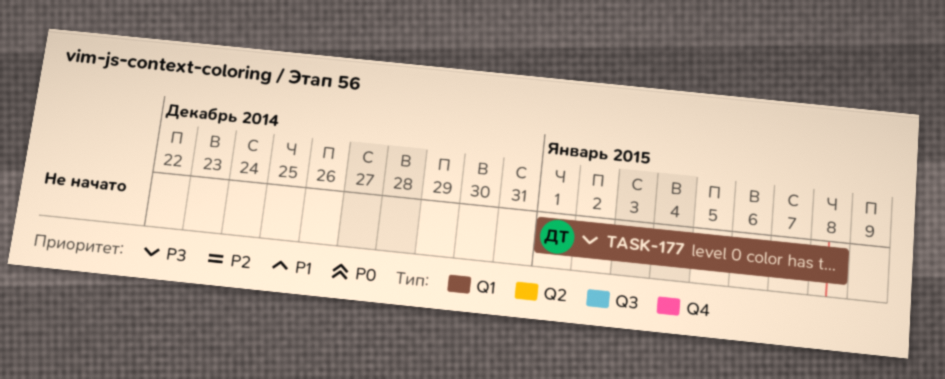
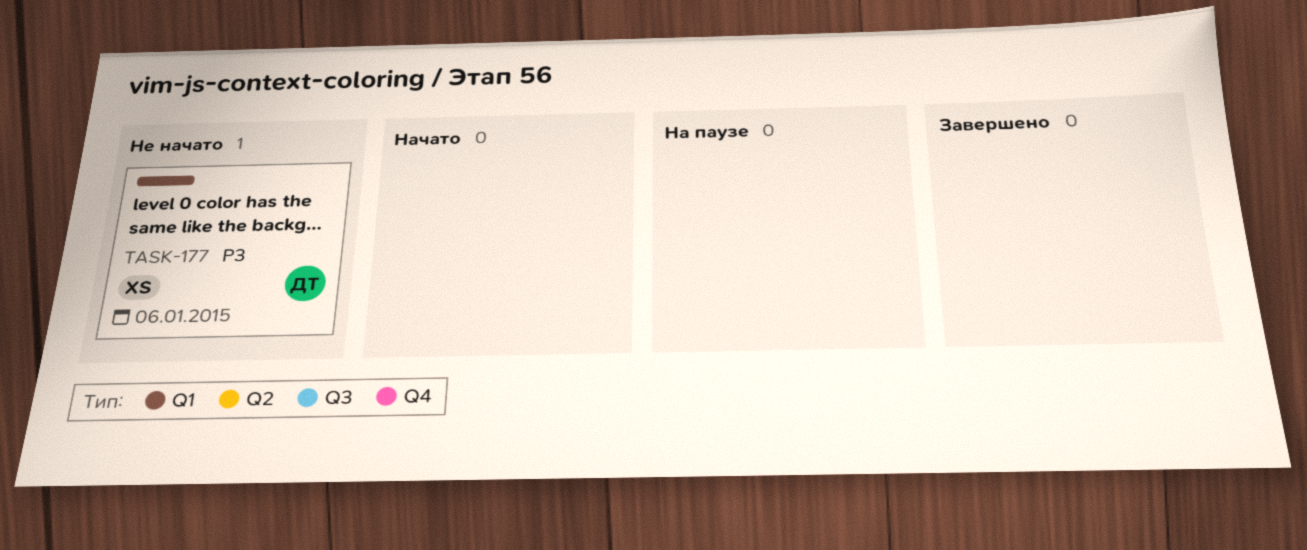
TASK-177, due: Jan 8 -> Jan 6

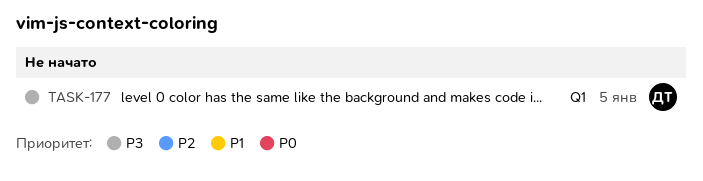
TASK-177, due: Jan 6 -> Jan 5

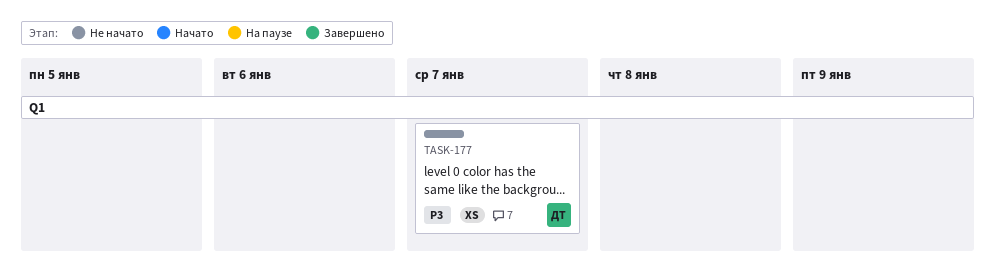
TASK-177, due: Jan 5 -> Jan 7

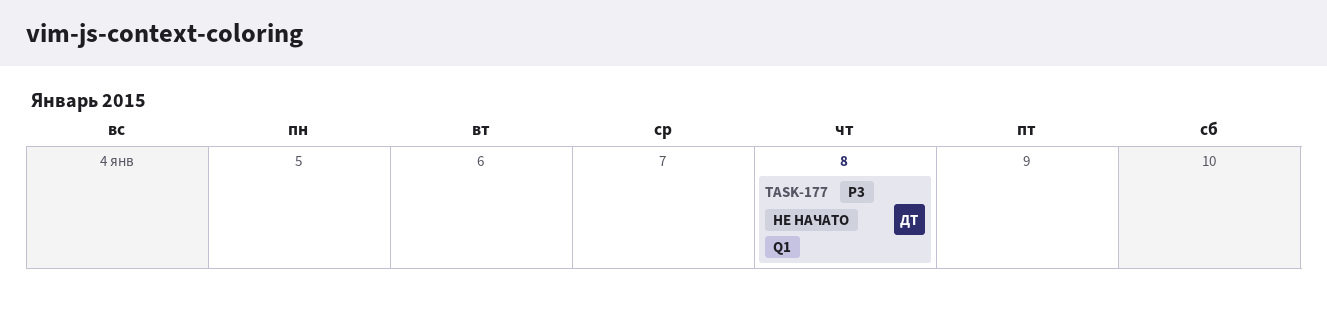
TASK-177, due: Jan 7 -> Jan 8

